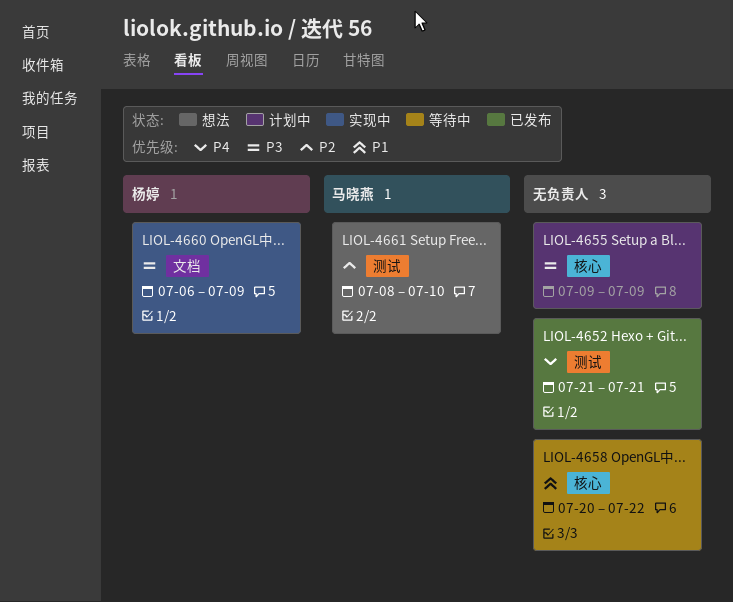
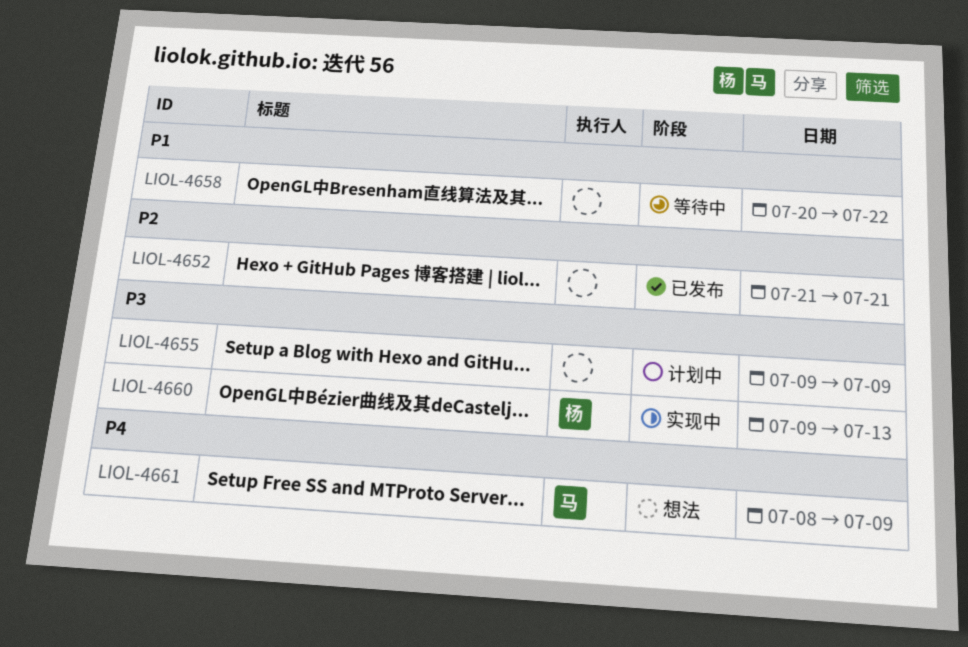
LIOL-4652, priority: P4 -> P2
LIOL-4660, start: Jul 6 -> Jul 9
LIOL-4660, due: Jul 9 -> Jul 13
LIOL-4661, priority: P2 -> P4
LIOL-4661, due: Jul 10 -> Jul 9

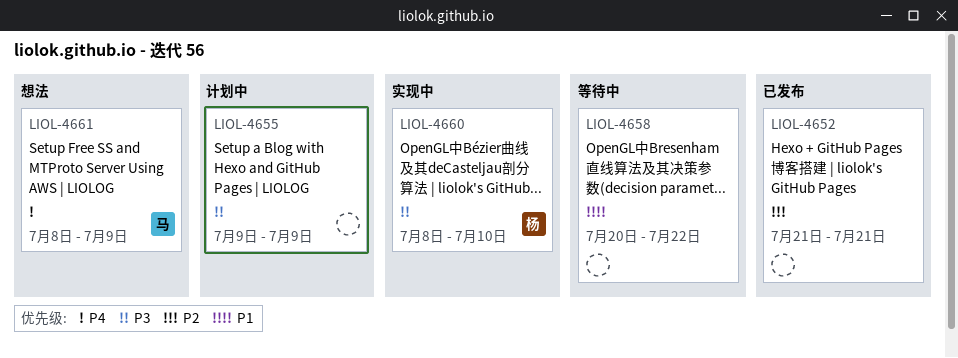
LIOL-4660, start: Jul 9 -> Jul 8
LIOL-4660, due: Jul 13 -> Jul 10

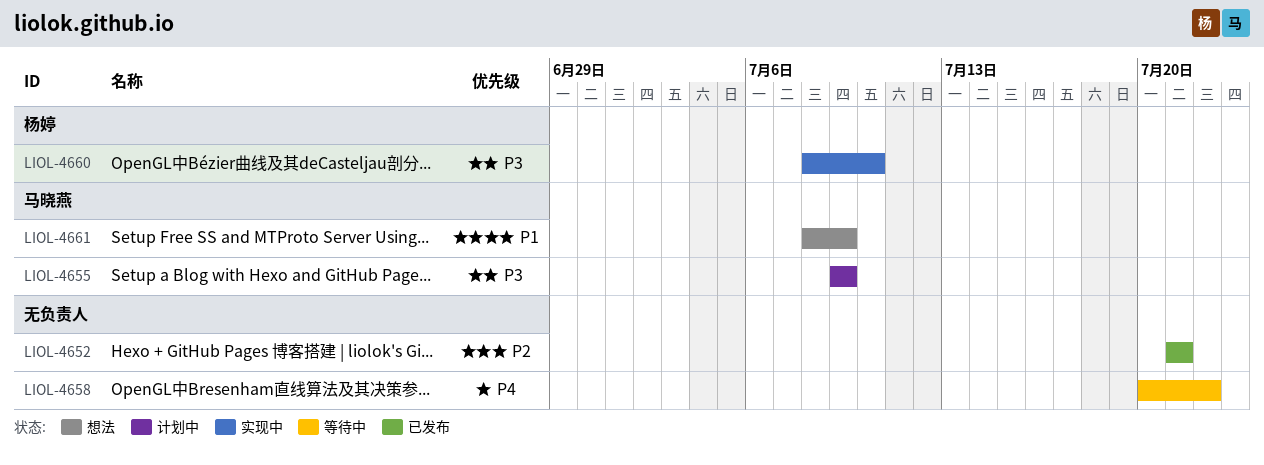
LIOL-4655, owner: none -> 马晓燕
LIOL-4658, priority: P1 -> P4
LIOL-4661, priority: P4 -> P1

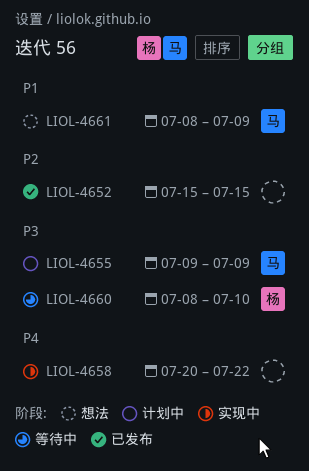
LIOL-4652, start: Jul 21 -> Jul 15
LIOL-4652, due: Jul 21 -> Jul 15
LIOL-4658, status: 等待中 -> 实现中
LIOL-4660, status: 实现中 -> 等待中

